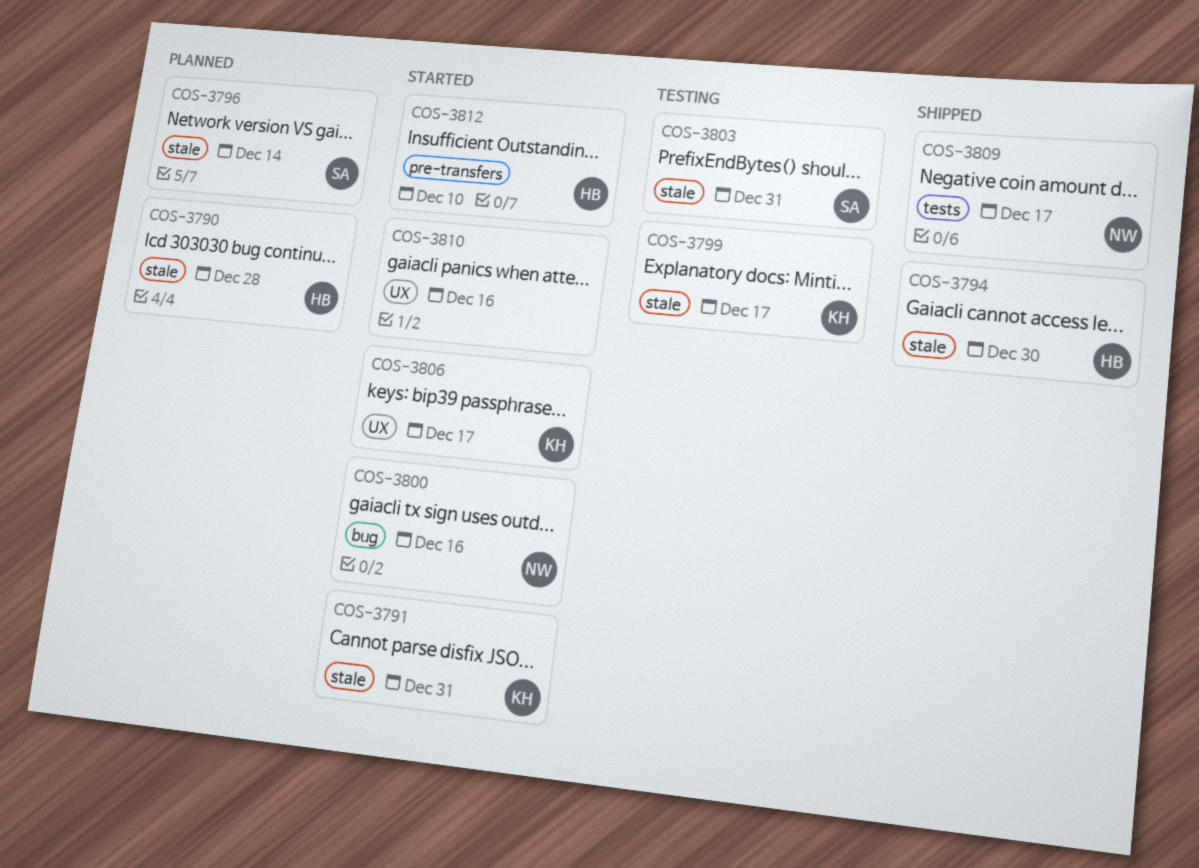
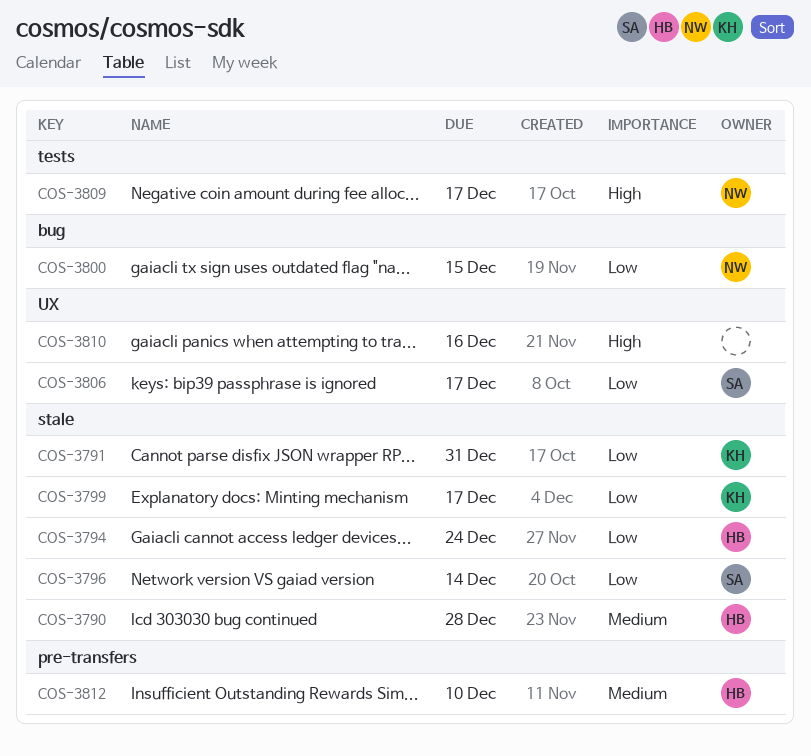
COS-3794, due: Dec 30 -> Dec 24
COS-3800, due: Dec 16 -> Dec 15
COS-3803: present -> none
COS-3806, owner: KH -> SA

